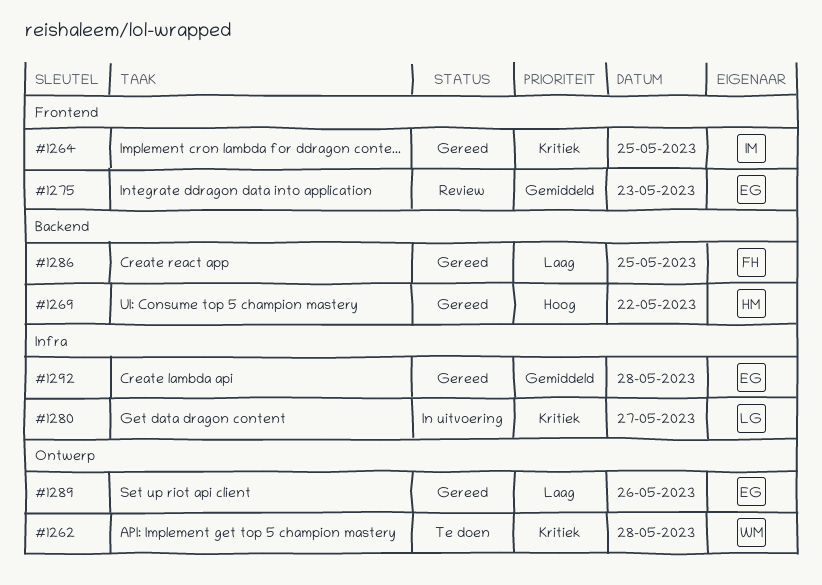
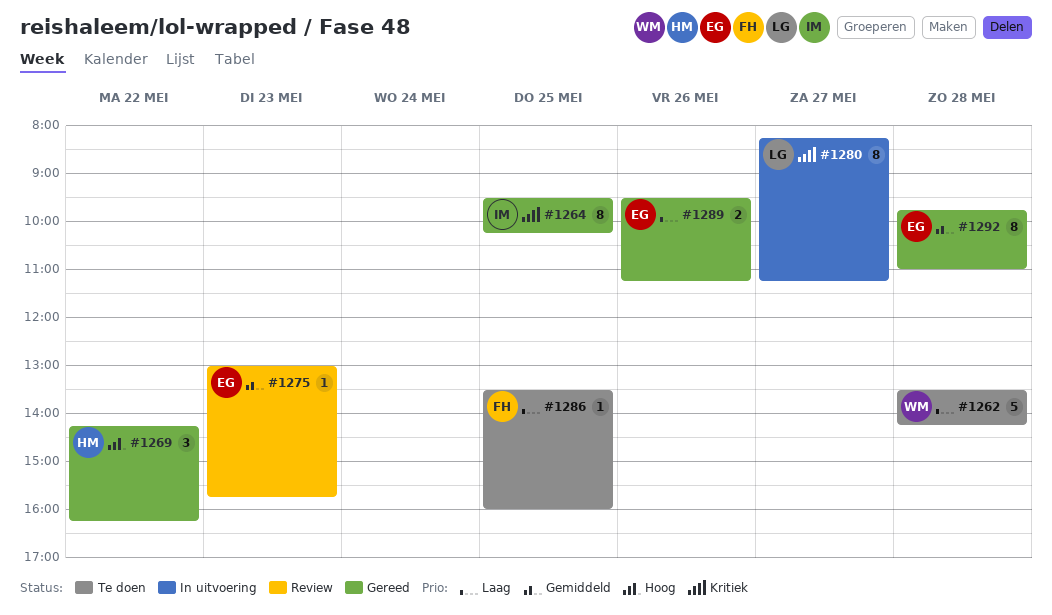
#1262, priority: Kritiek -> Laag
#1286, status: Gereed -> Te doen

